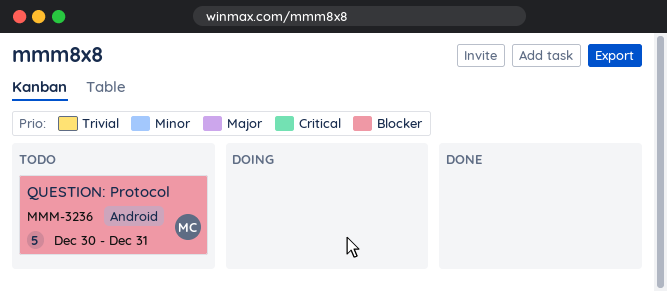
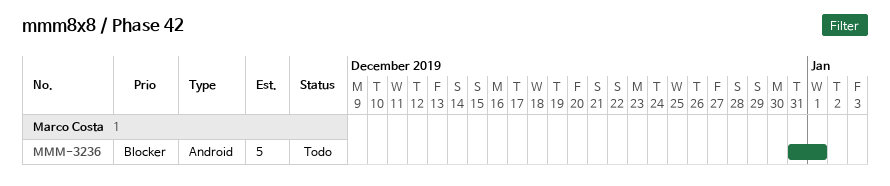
MMM-3236, start: Dec 30 -> Dec 31
MMM-3236, due: Dec 31 -> Jan 1

